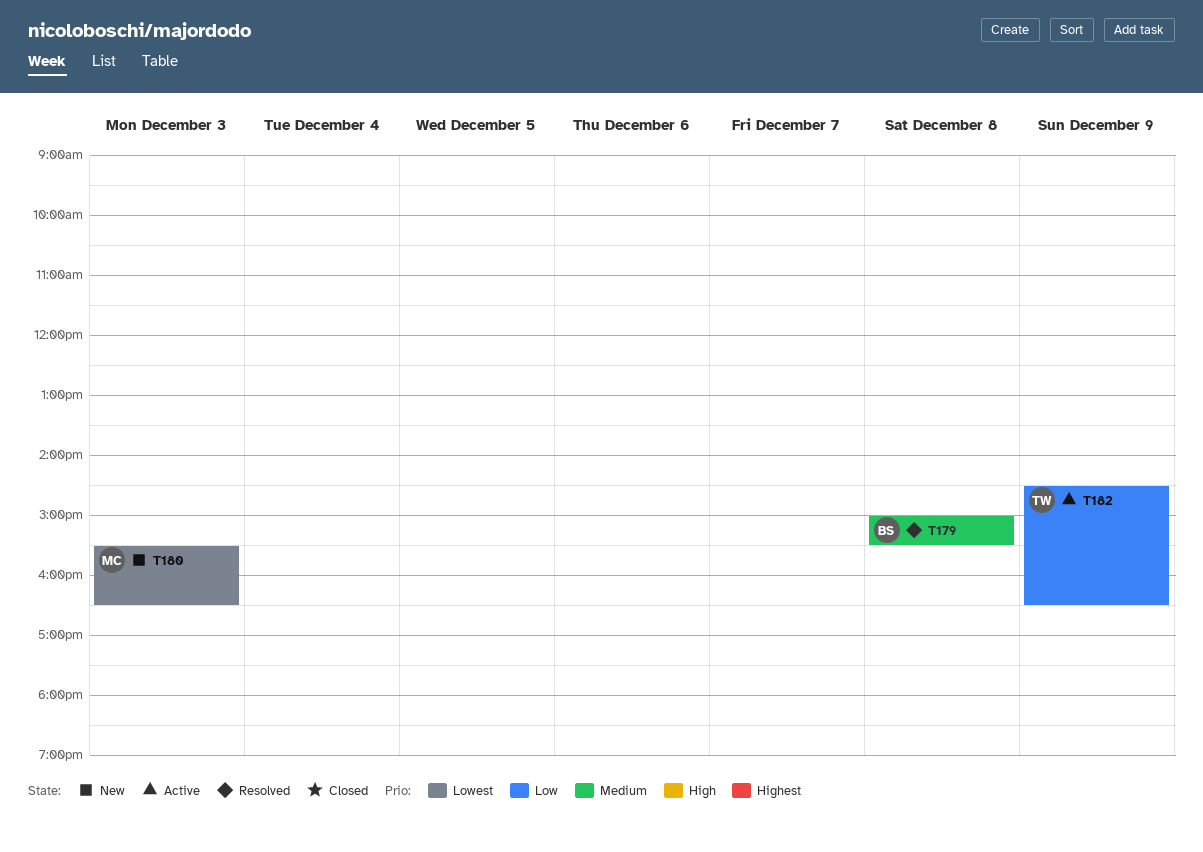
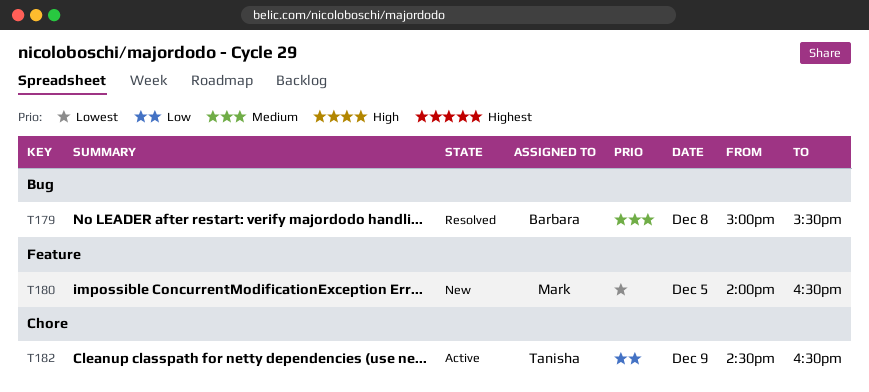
T180, day: Dec 3 -> Dec 5
T180, begins: 15:30 -> 14:00

